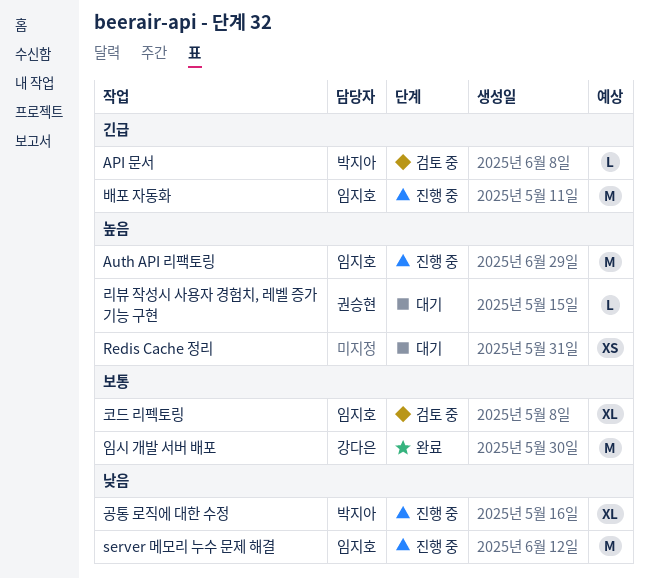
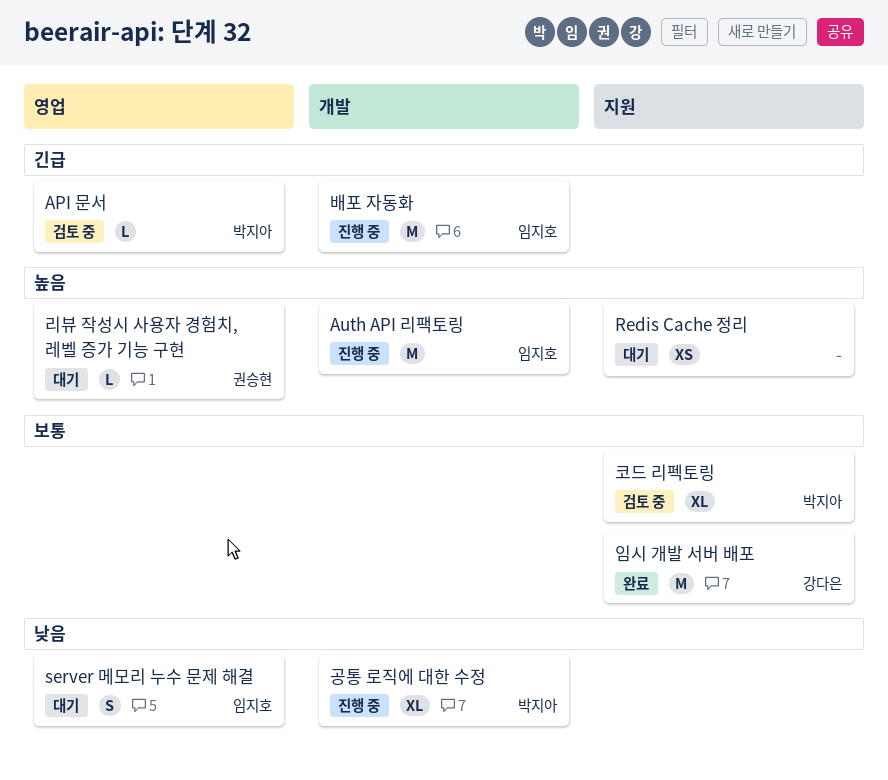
server 메모리 누수 문제 해결, status: 진행 중 -> 대기
server 메모리 누수 문제 해결, estimate: M -> S
코드 리펙토링, owner: 임지호 -> 박지아

